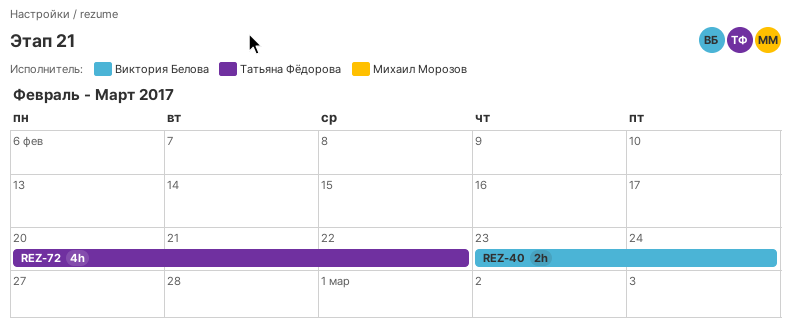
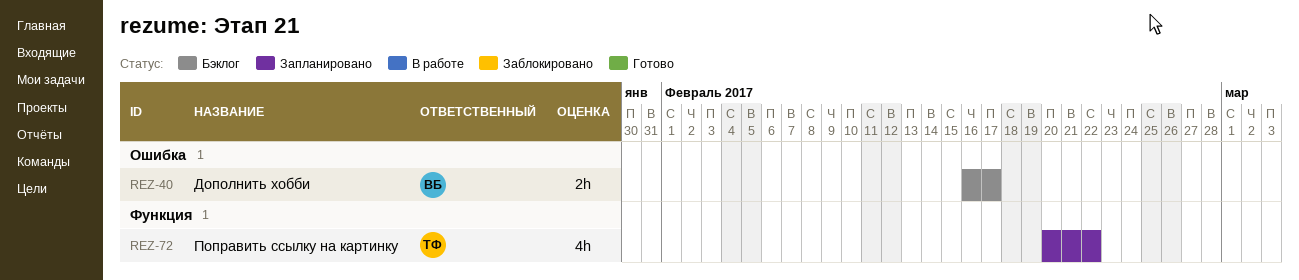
REZ-40, start: Feb 23 -> Feb 16
REZ-40, due: Feb 24 -> Feb 17

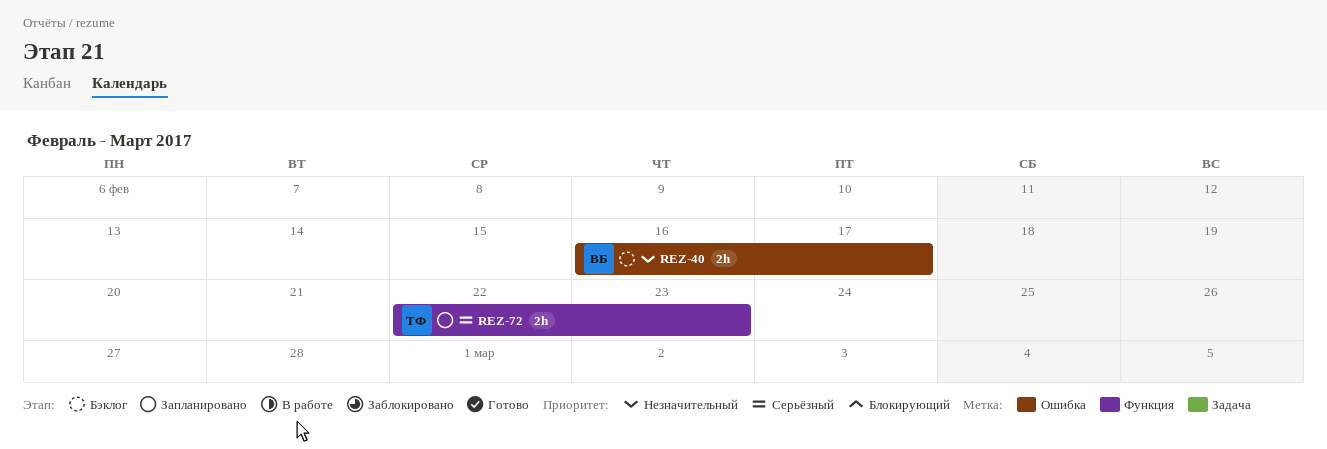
REZ-72, estimate: 4h -> 2h
REZ-72, start: Feb 20 -> Feb 22
REZ-72, due: Feb 22 -> Feb 23

